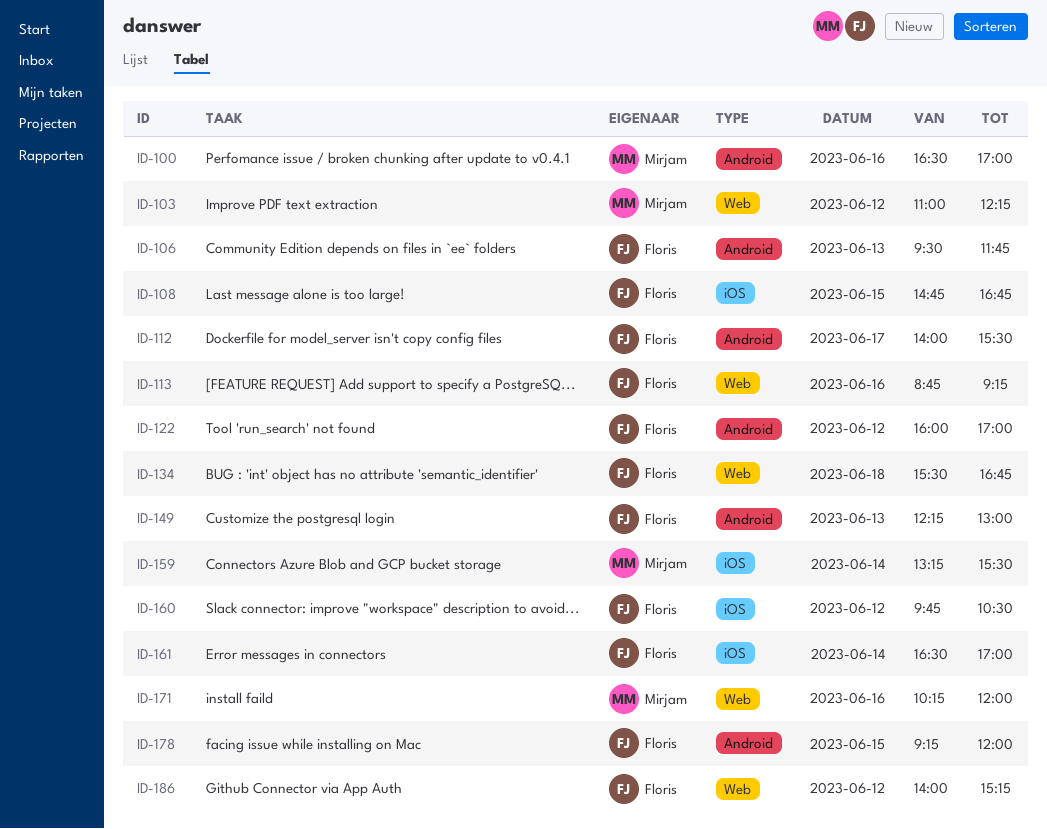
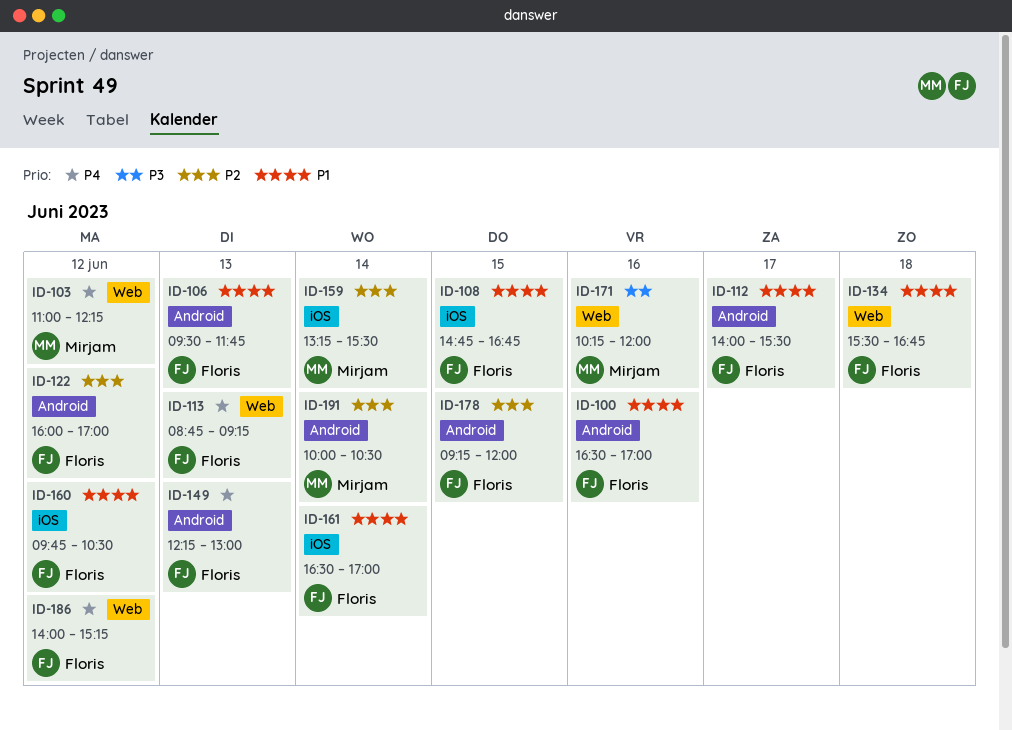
ID-100, owner: Mirjam -> Floris
ID-113, day: Jun 16 -> Jun 13
ID-191: none -> present

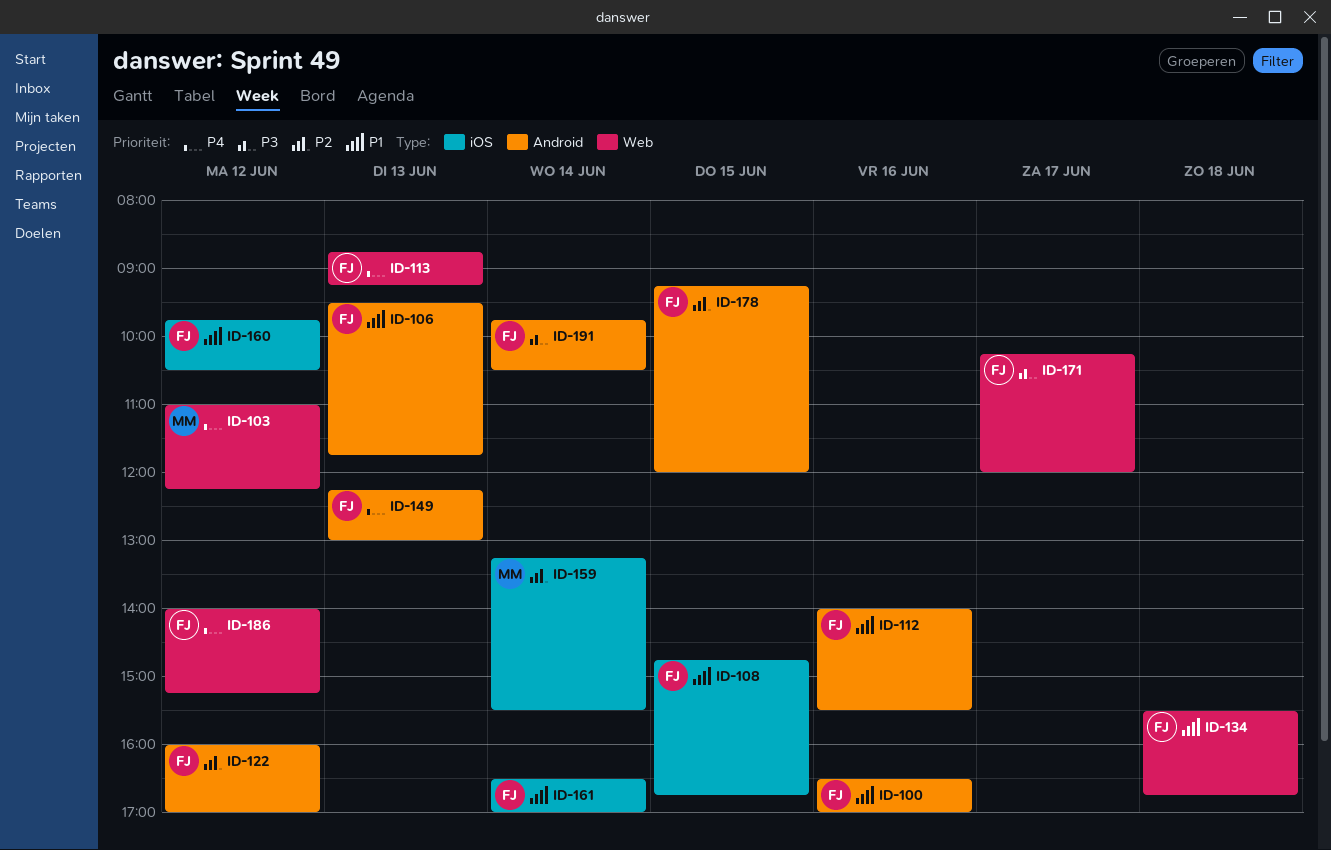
ID-112, day: Jun 17 -> Jun 16
ID-171, owner: Mirjam -> Floris
ID-171, day: Jun 16 -> Jun 17
ID-191, owner: Mirjam -> Floris
ID-191, priority: P2 -> P3
ID-191, begins: 10:00 -> 09:45

